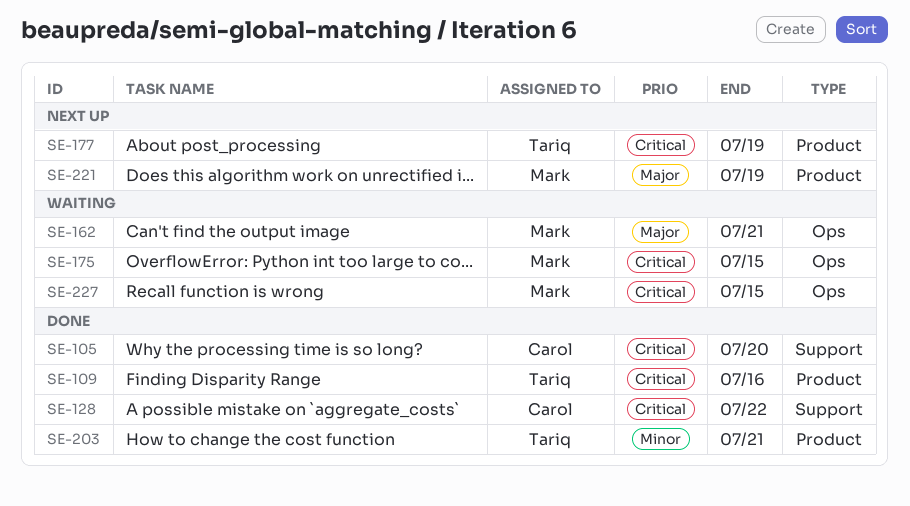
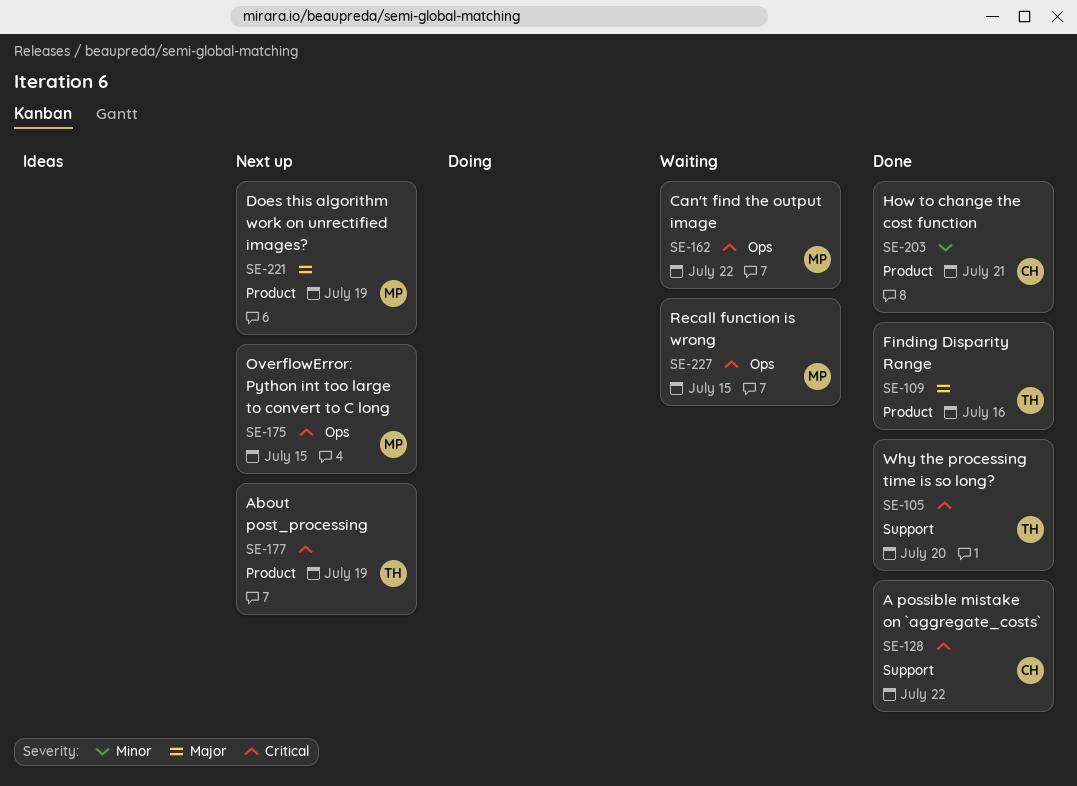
SE-105, owner: Carol -> Tariq
SE-109, priority: Critical -> Major
SE-162, priority: Major -> Critical
SE-162, due: Jul 21 -> Jul 22
SE-175, status: Waiting -> Next up
SE-203, owner: Tariq -> Carol

